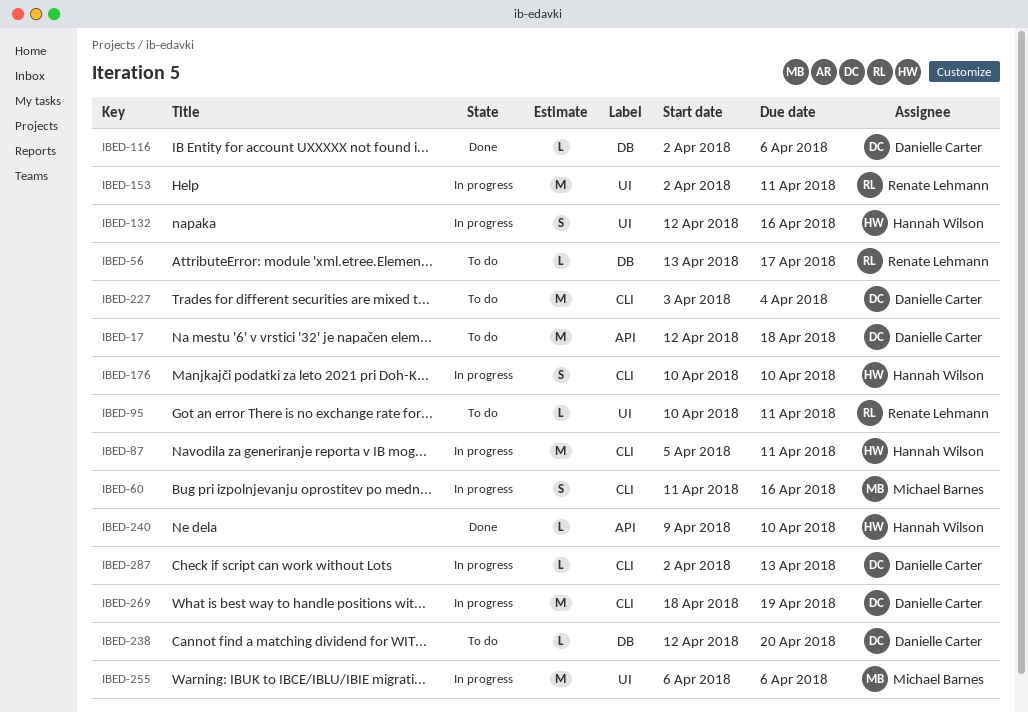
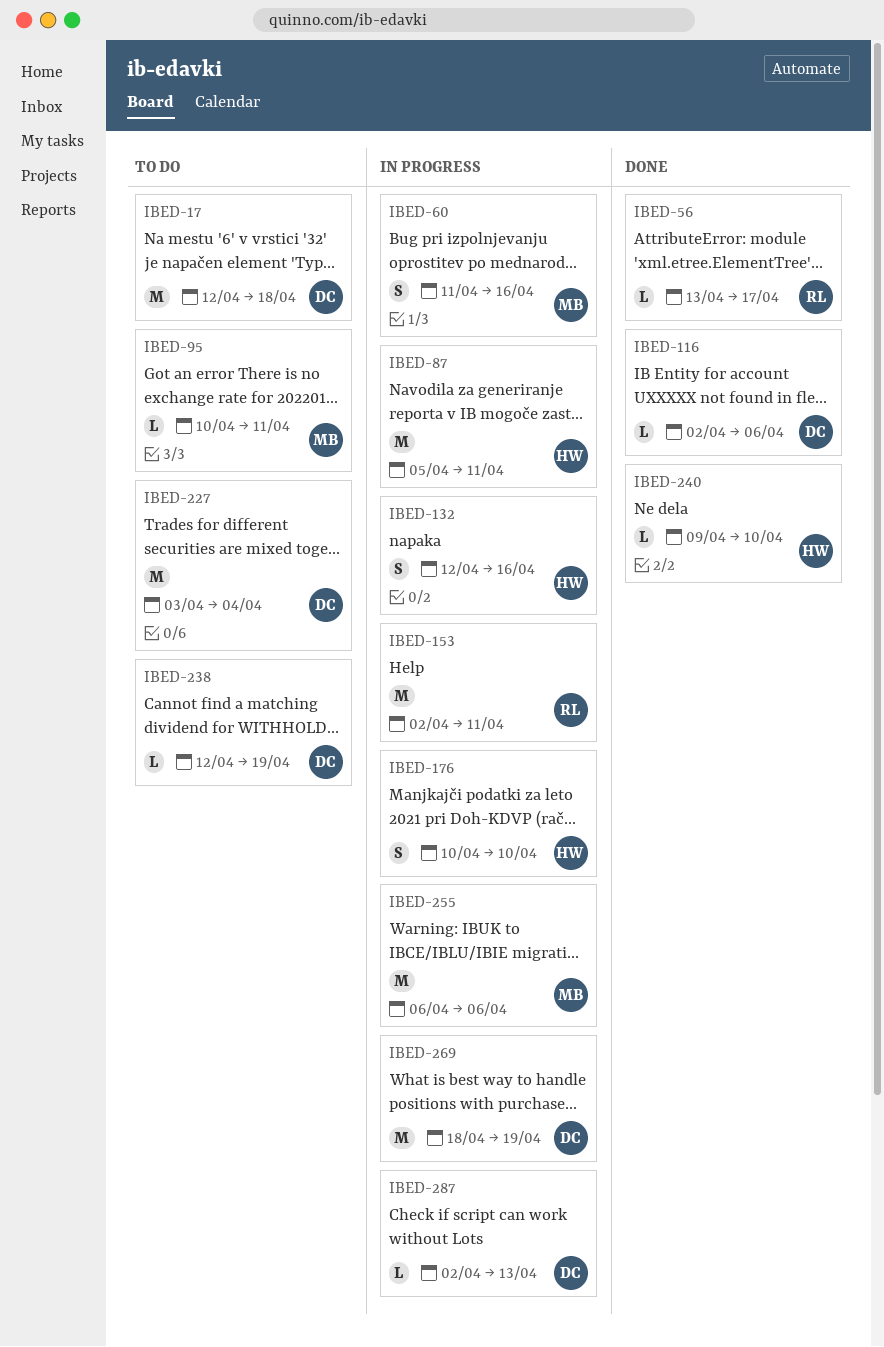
IBED-56, status: To do -> Done
IBED-95, owner: Renate Lehmann -> Michael Barnes
IBED-238, due: Apr 20 -> Apr 19

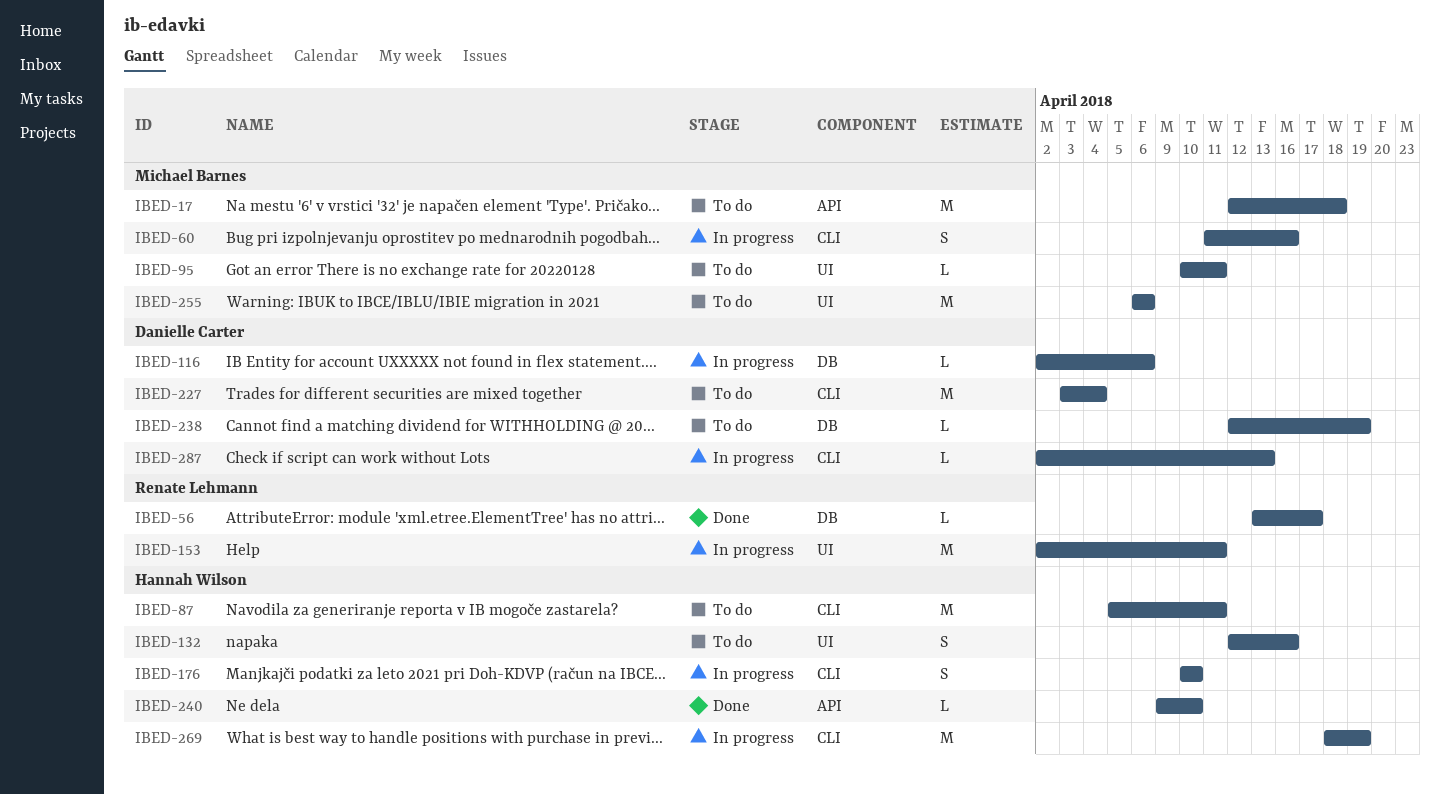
IBED-17, owner: Danielle Carter -> Michael Barnes
IBED-87, status: In progress -> To do
IBED-116, status: Done -> In progress
IBED-132, status: In progress -> To do
IBED-255, status: In progress -> To do
IBED-269, owner: Danielle Carter -> Hannah Wilson

